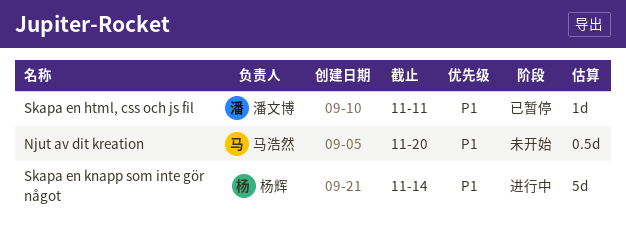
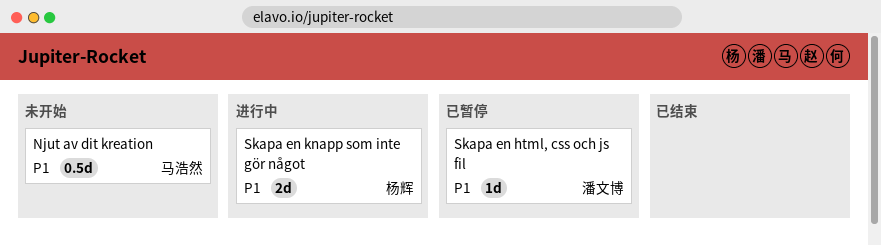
Skapa en knapp som inte gör något, estimate: 5d -> 2d

